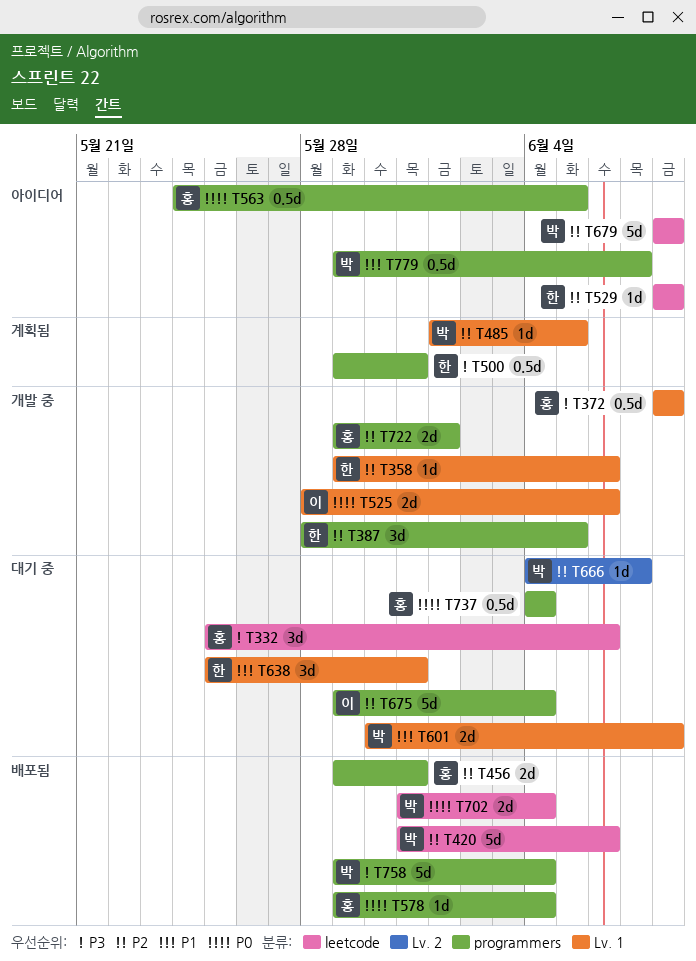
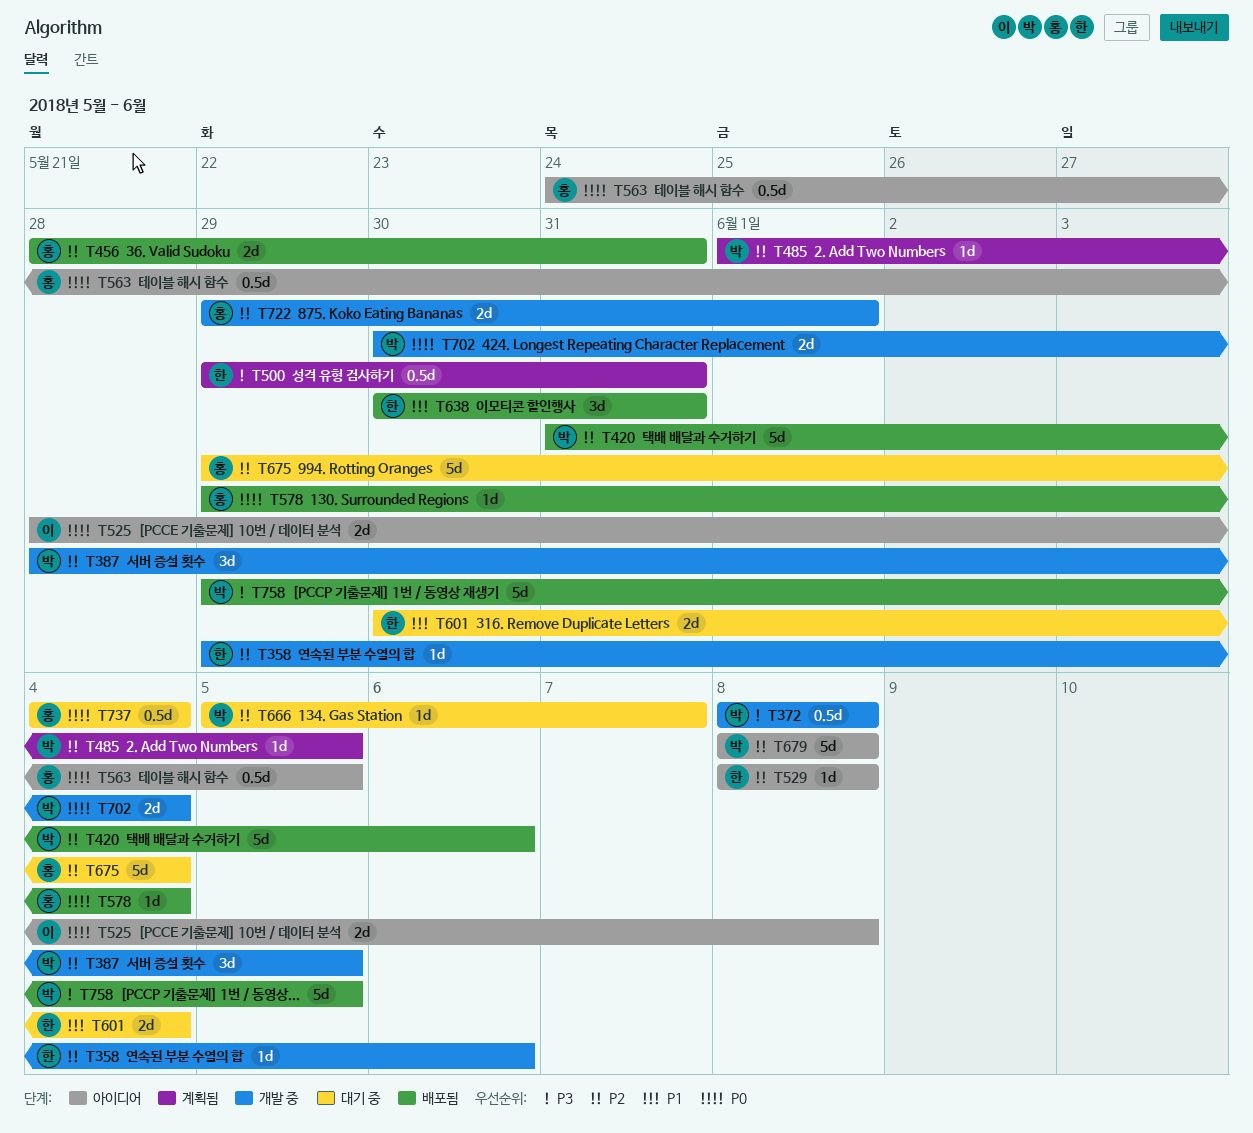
T332: present -> none
T372, owner: 홍 -> 박
T387, owner: 한 -> 박
T456, start: May 29 -> May 28
T525, status: 개발 중 -> 아이디어
T525, due: Jun 6 -> Jun 8
T601, owner: 박 -> 한
T601, due: Jun 8 -> Jun 4
T638, status: 대기 중 -> 배포됨
T638, start: May 25 -> May 30
T666, start: Jun 4 -> Jun 5
T675, owner: 이 -> 홍
T702, status: 배포됨 -> 개발 중
T702, start: May 31 -> May 30
T758, due: Jun 4 -> Jun 5
T779: present -> none

